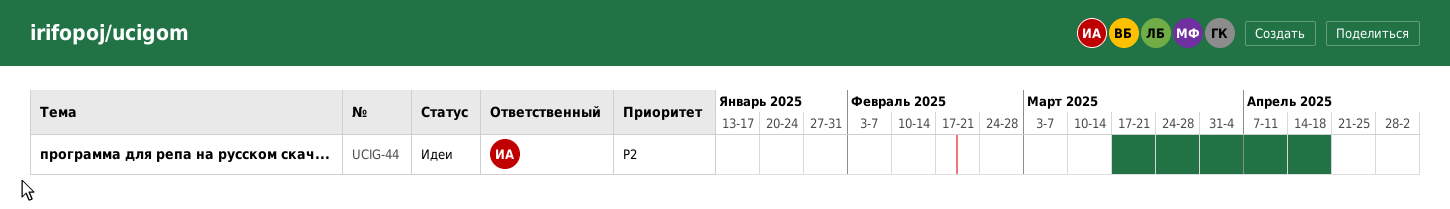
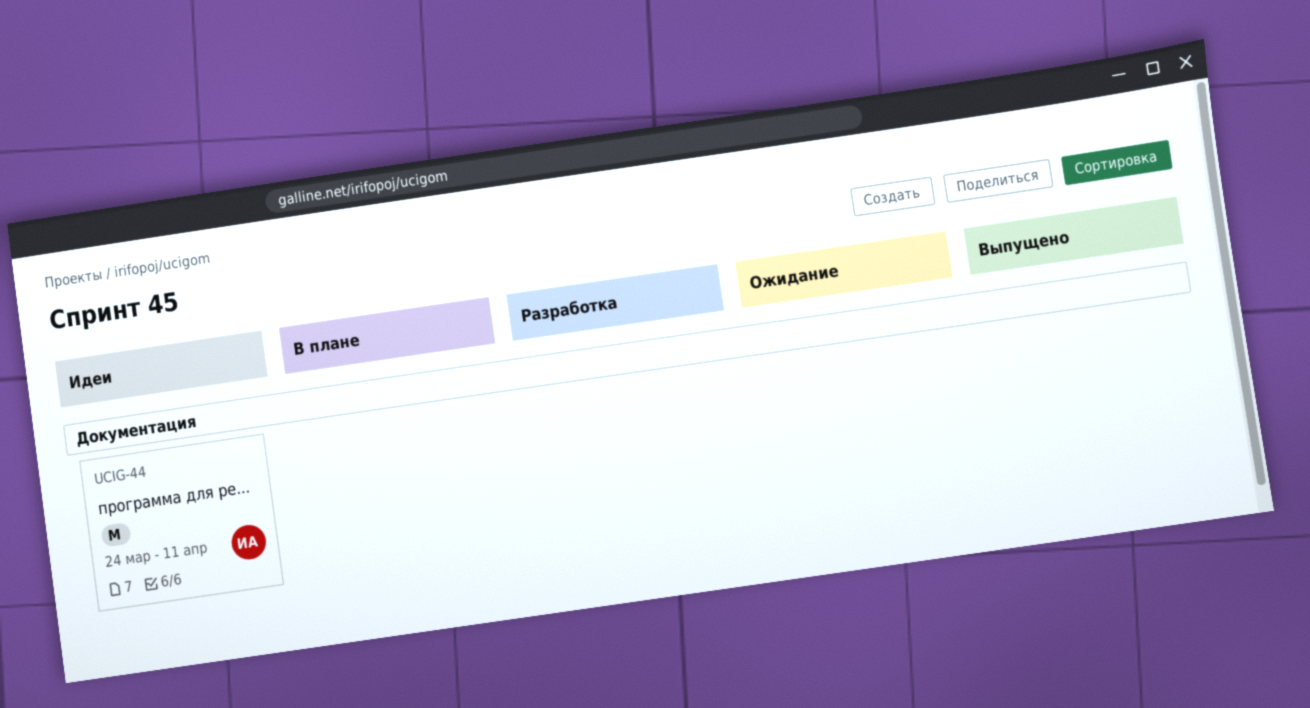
UCIG-44, start: Mar 17 -> Mar 24
UCIG-44, due: Apr 18 -> Apr 11

